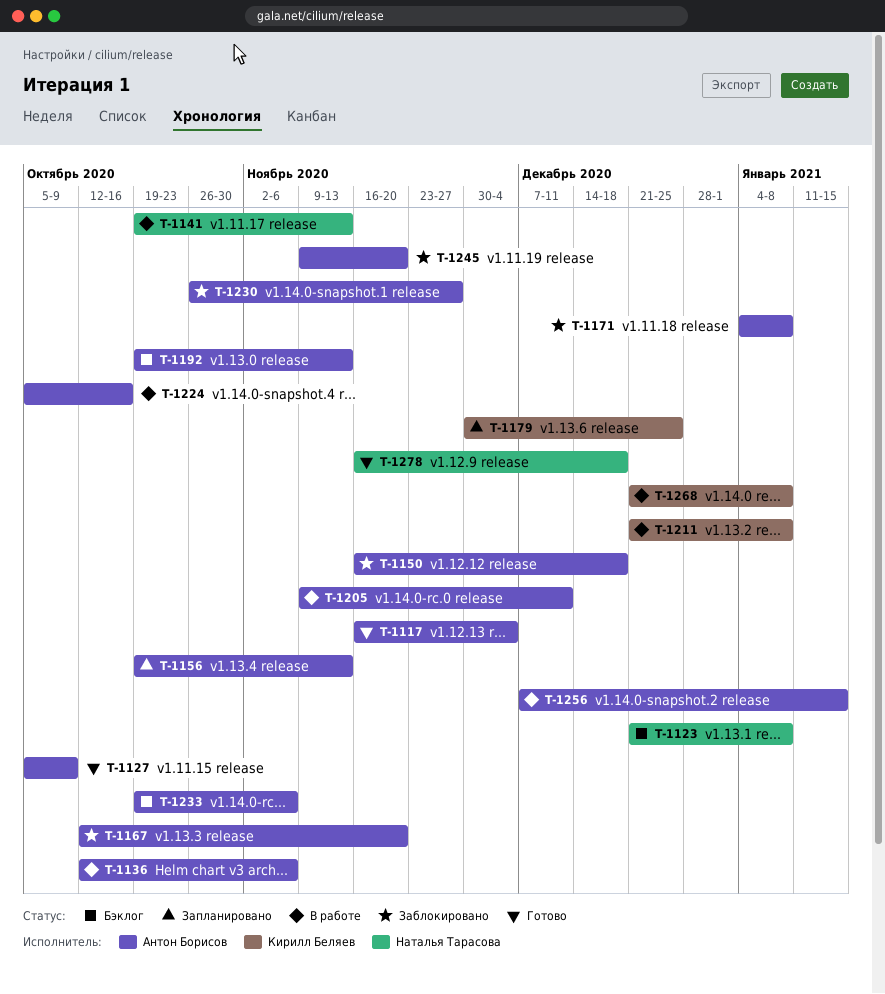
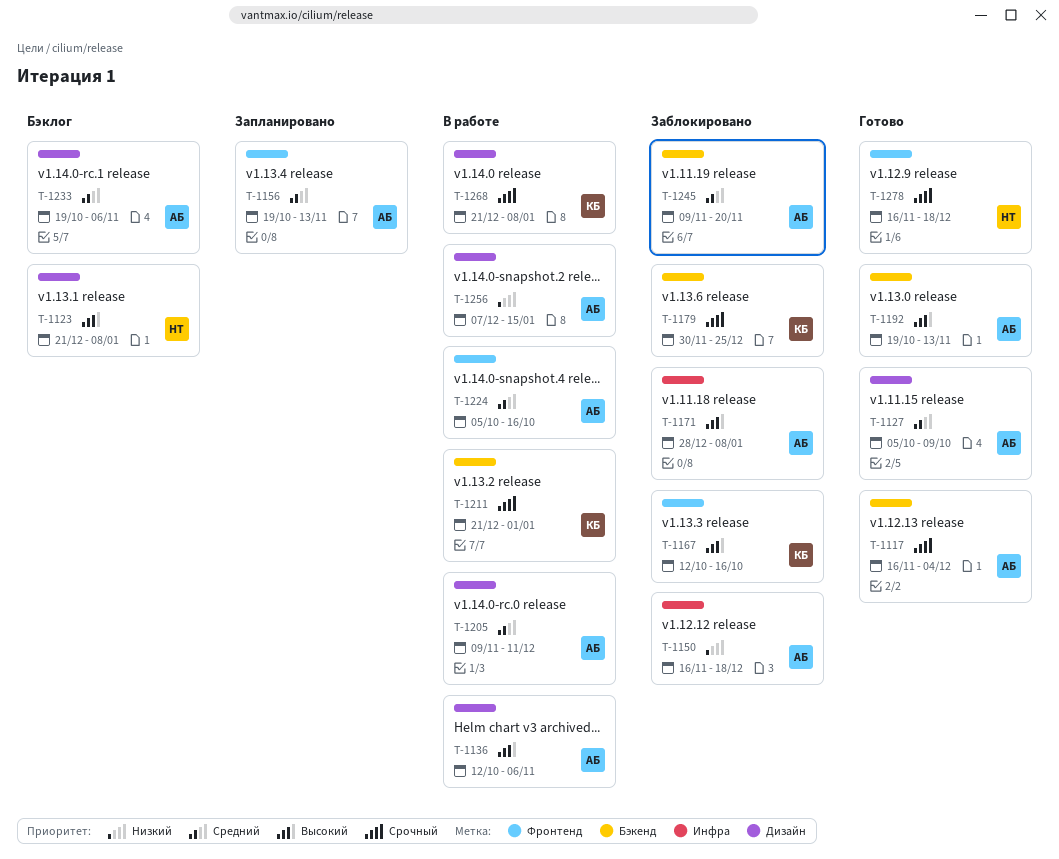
T-1141: present -> none
T-1167, owner: Антон Борисов -> Кирилл Беляев
T-1167, due: Nov 20 -> Oct 16
T-1171, start: Jan 4 -> Dec 28
T-1179, status: Запланировано -> Заблокировано
T-1192, status: Бэклог -> Готово
T-1211, due: Jan 8 -> Jan 1
T-1230: present -> none

